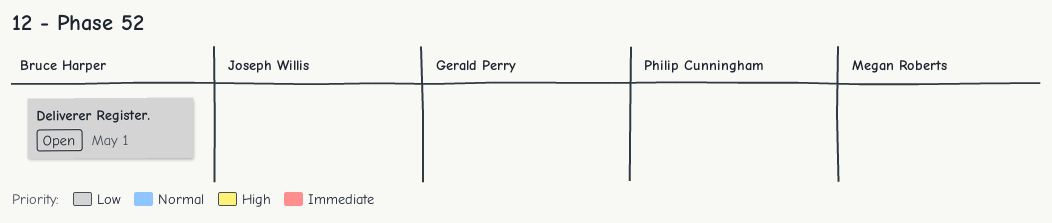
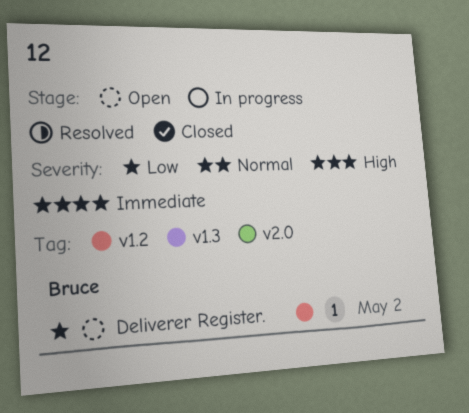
Deliverer Register., due: May 1 -> May 2

